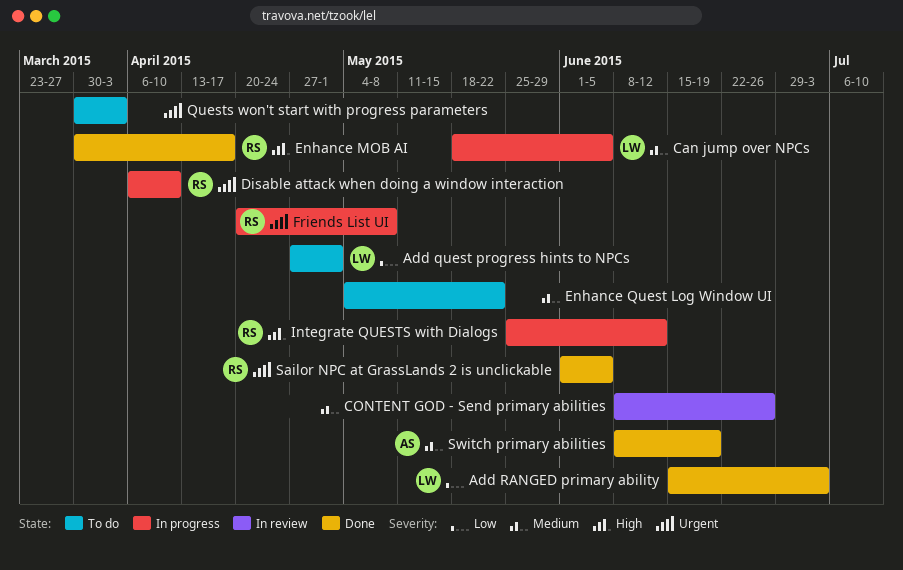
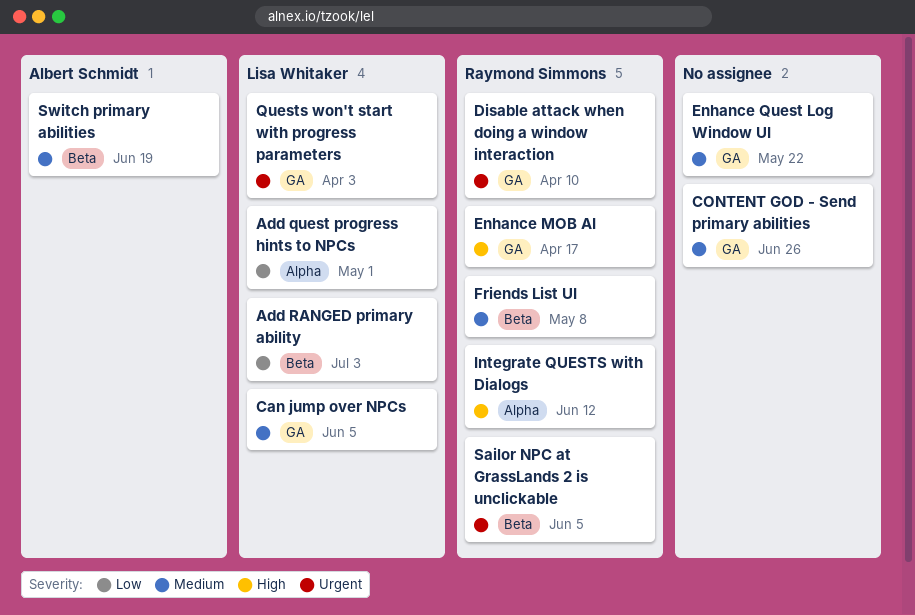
Friends List UI, priority: Urgent -> Medium
Quests won't start with progress parameters, owner: none -> Lisa Whitaker

